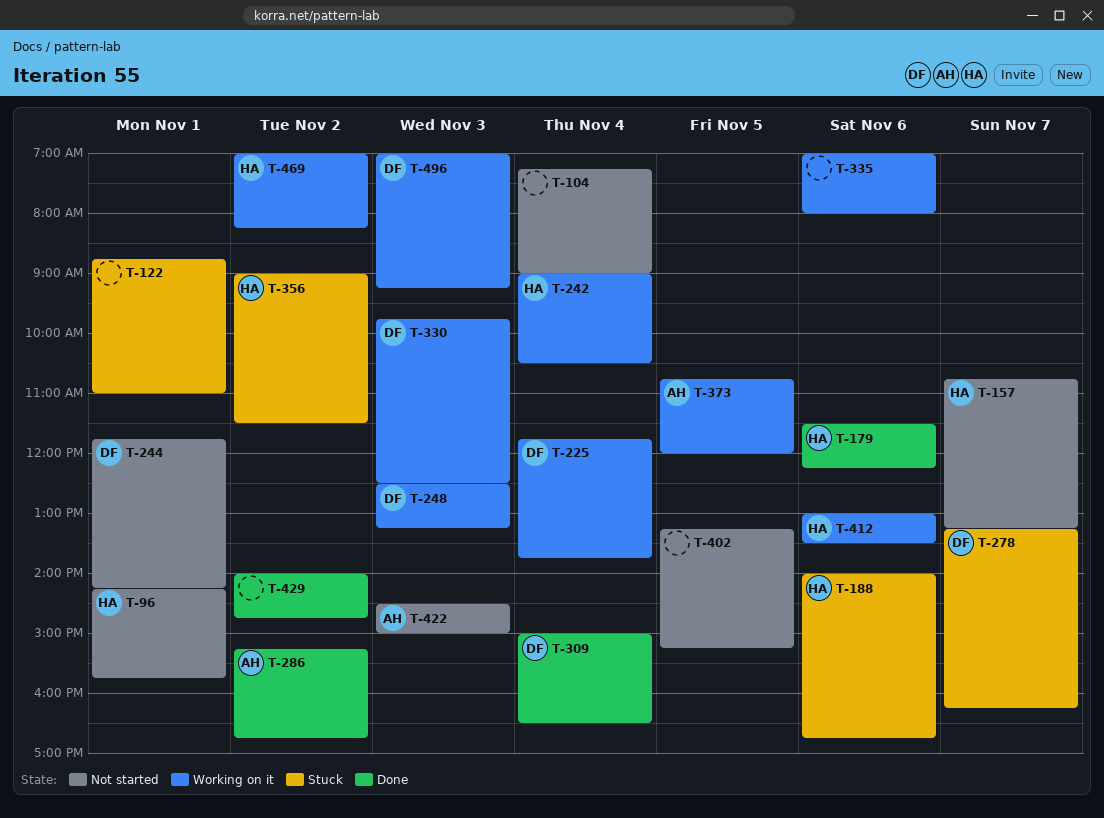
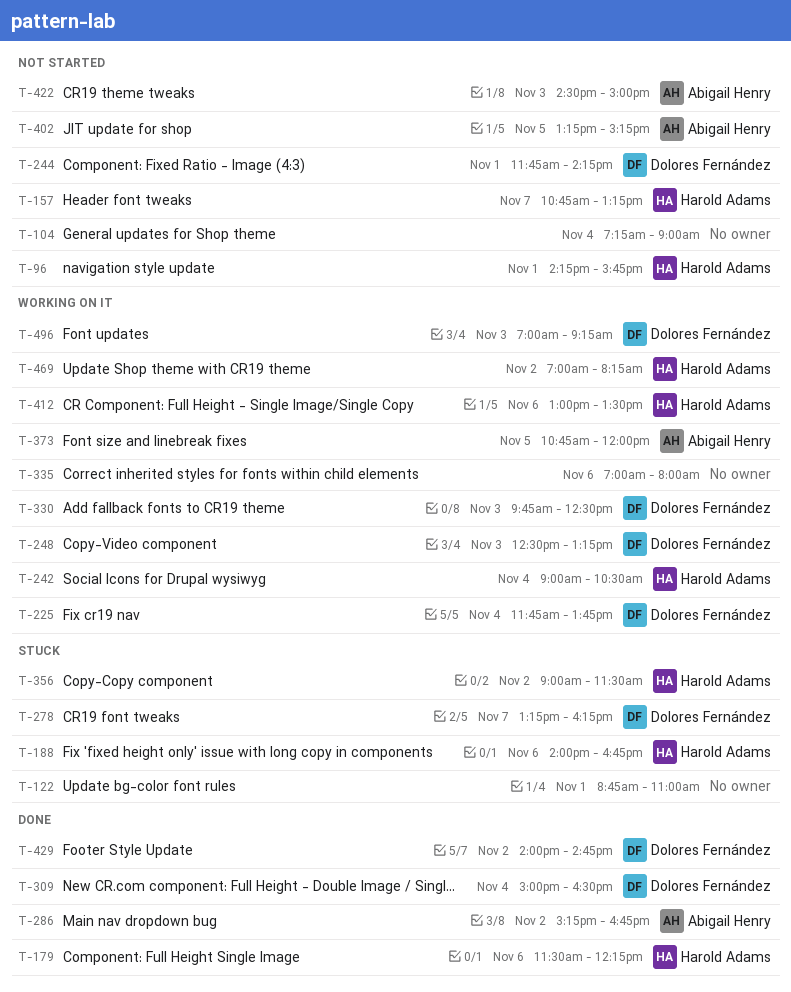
T-402, owner: none -> Abigail Henry
T-429, owner: none -> Dolores Fernández

